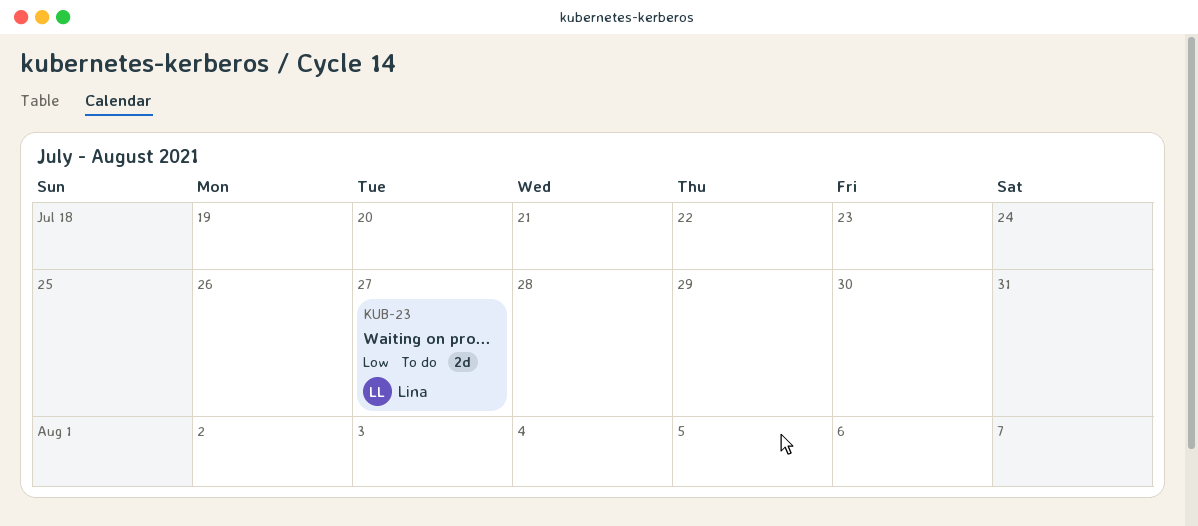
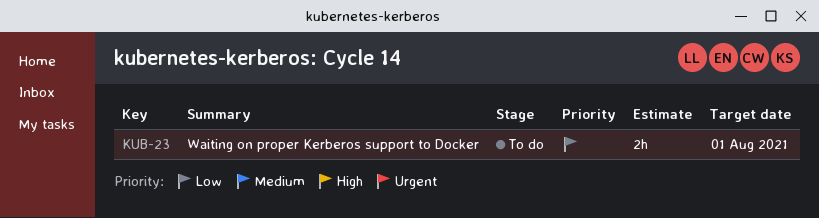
KUB-23, estimate: 2d -> 2h
KUB-23, due: Jul 27 -> Aug 1

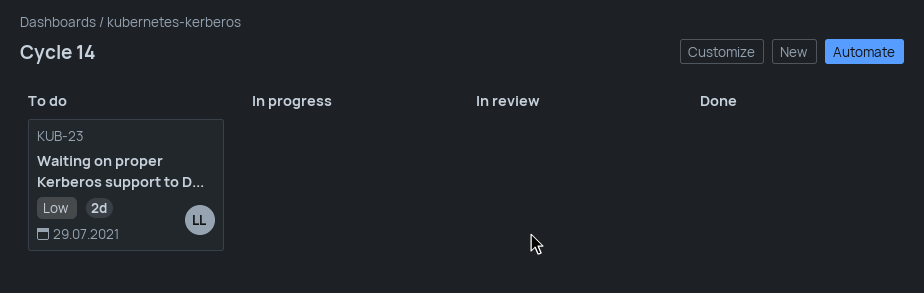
KUB-23, estimate: 2h -> 2d
KUB-23, due: Aug 1 -> Jul 29

